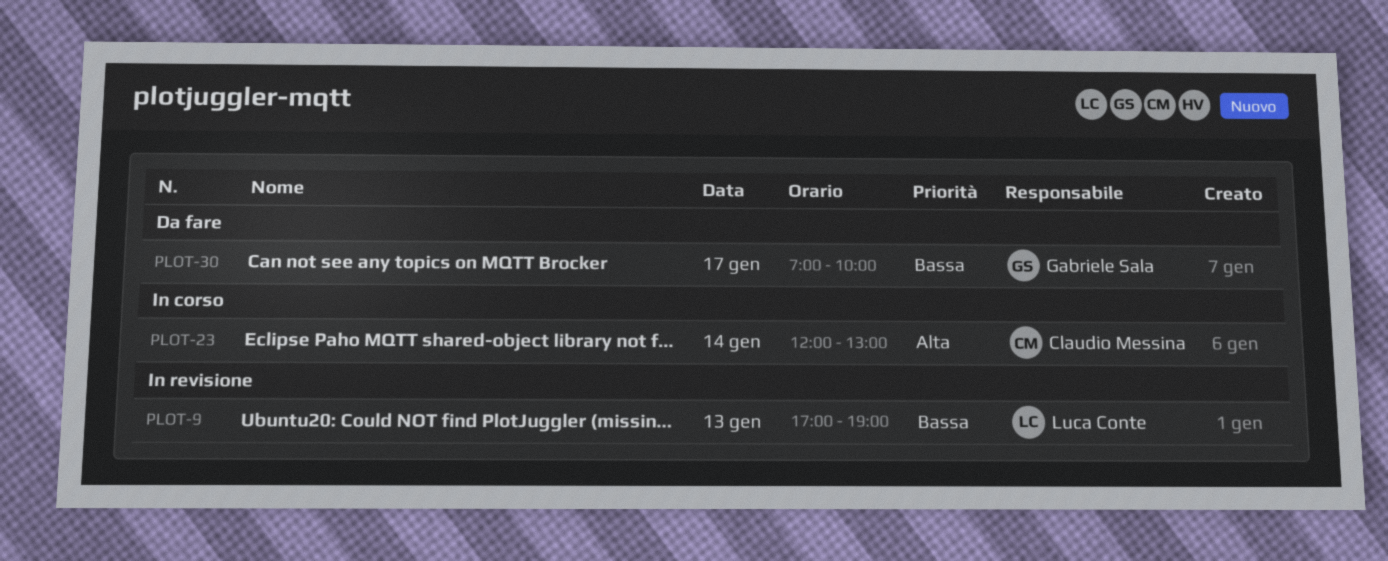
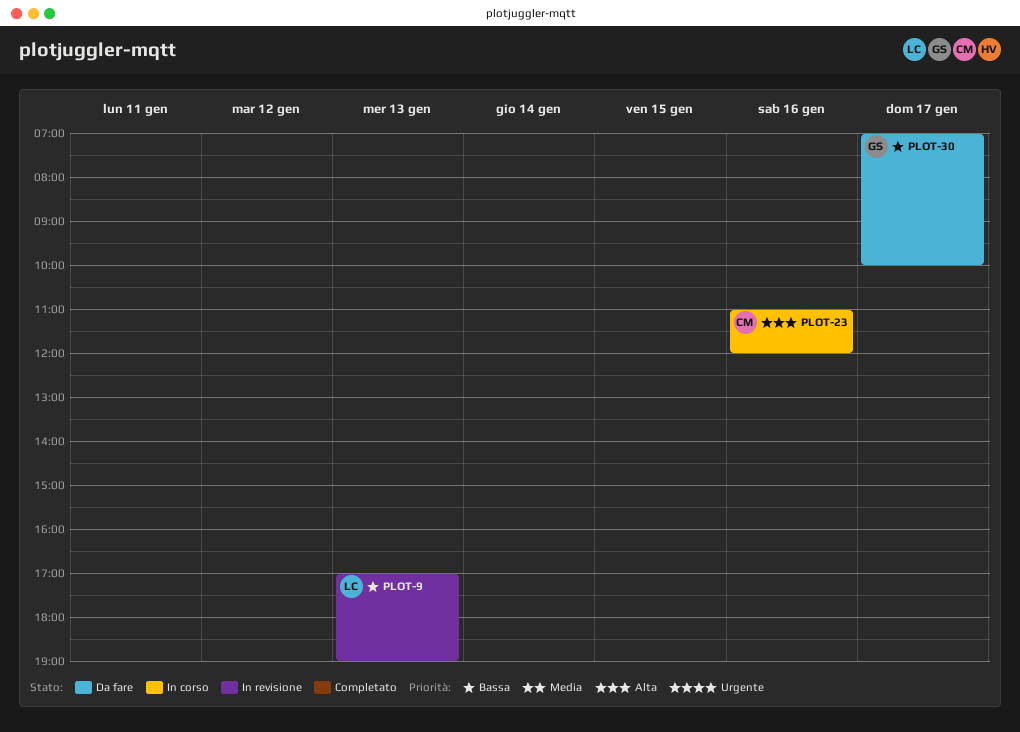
PLOT-23, day: Jan 14 -> Jan 16
PLOT-23, begins: 12:00 -> 11:00
PLOT-23, ends: 13:00 -> 12:00

